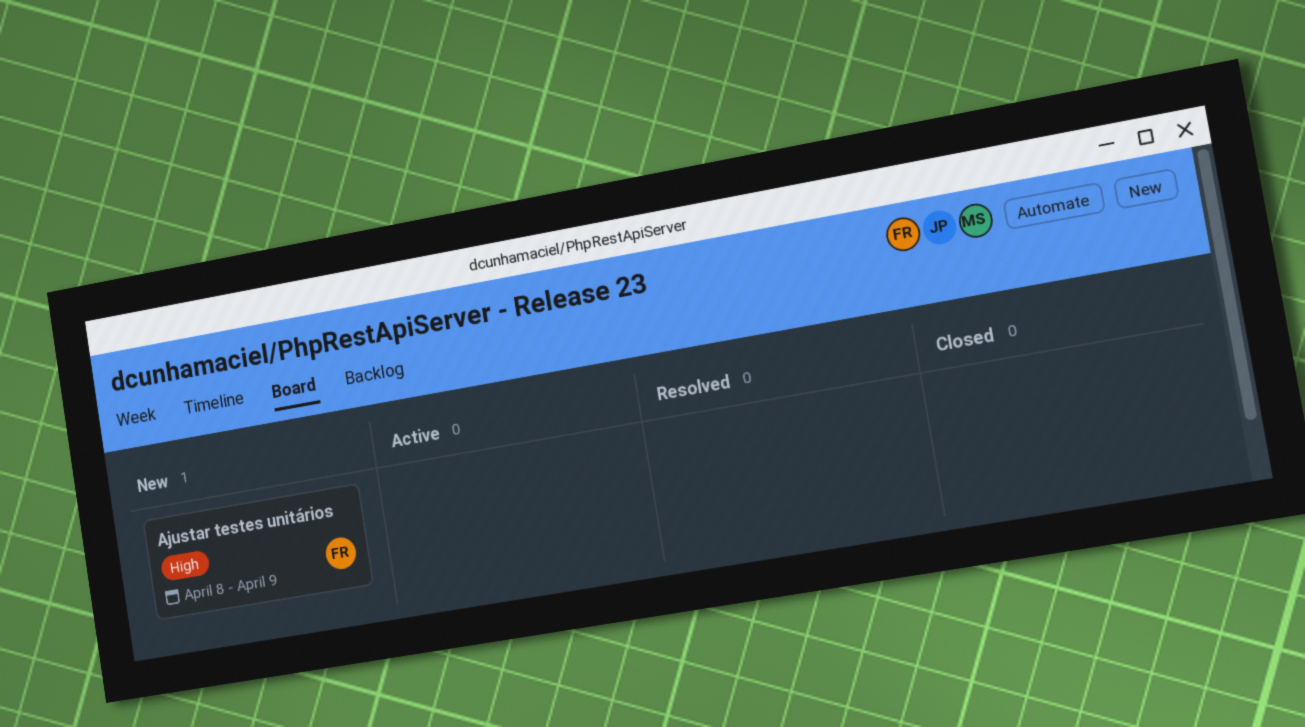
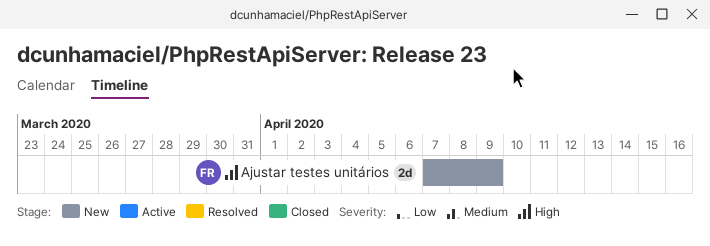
Ajustar testes unitários, start: Apr 8 -> Apr 7

